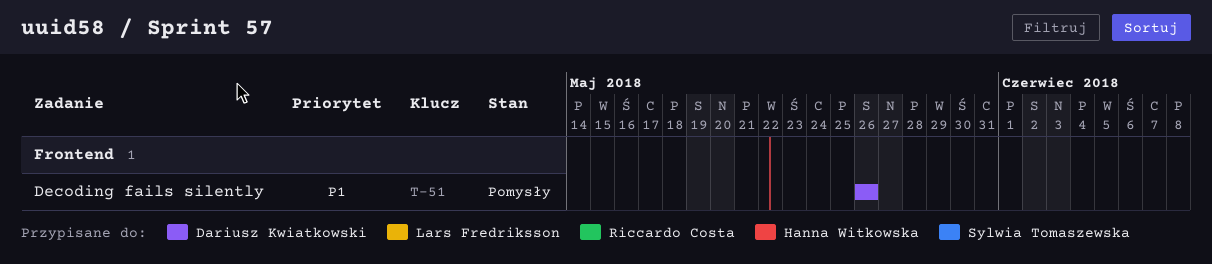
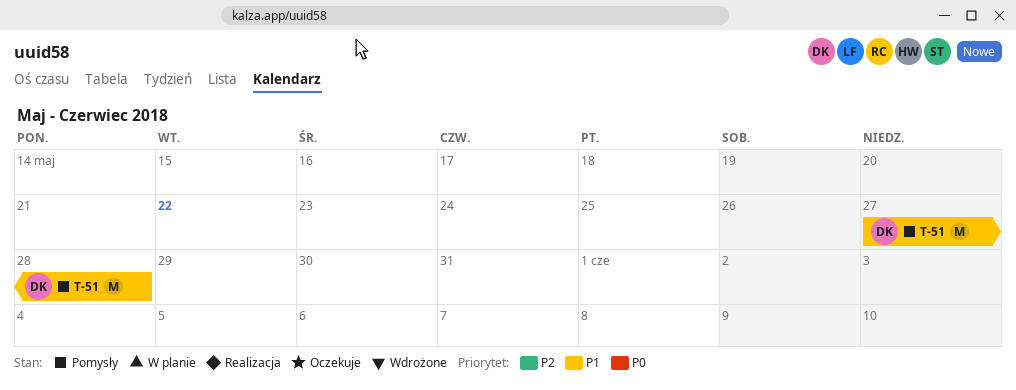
T-51, start: May 26 -> May 27
T-51, due: May 26 -> May 28

